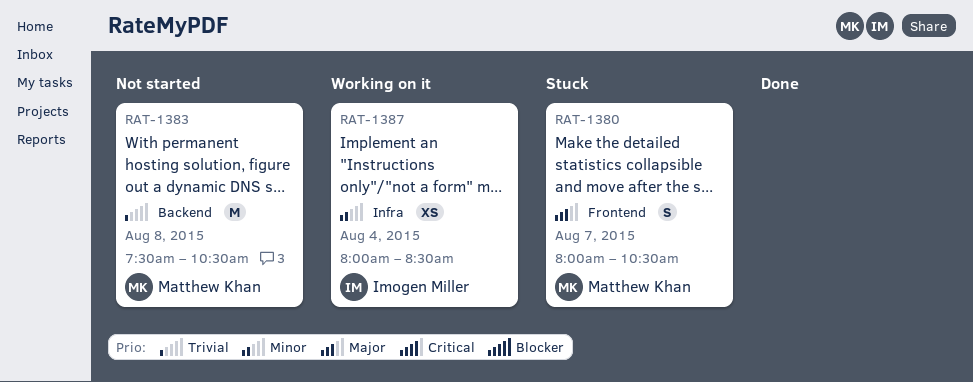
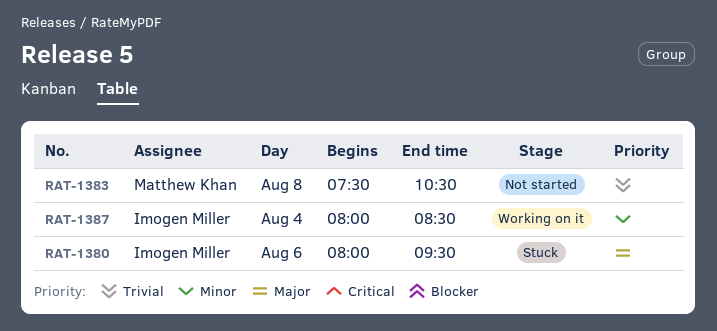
RAT-1380, owner: Matthew Khan -> Imogen Miller
RAT-1380, day: Aug 7 -> Aug 6
RAT-1380, ends: 10:30 -> 09:30

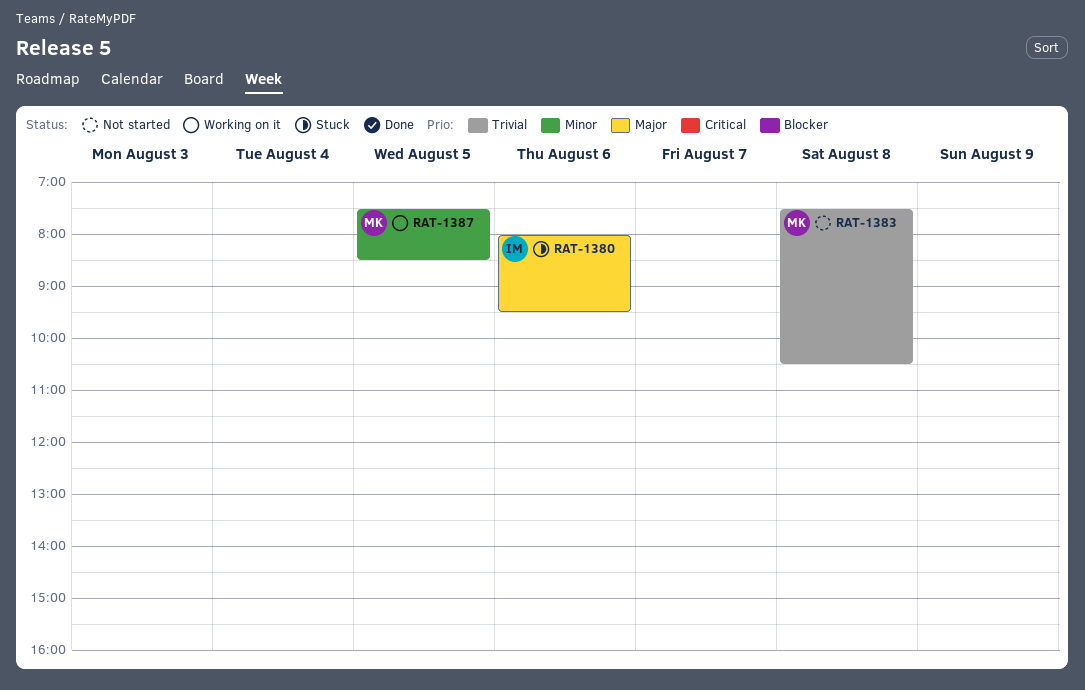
RAT-1387, owner: Imogen Miller -> Matthew Khan
RAT-1387, day: Aug 4 -> Aug 5
RAT-1387, begins: 08:00 -> 07:30

